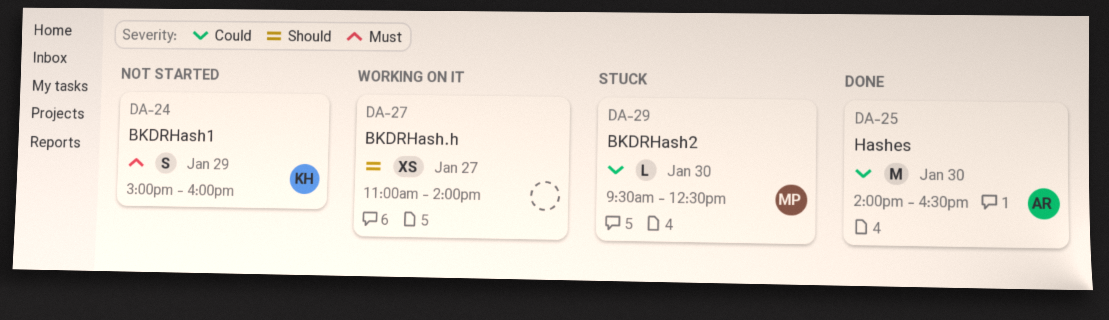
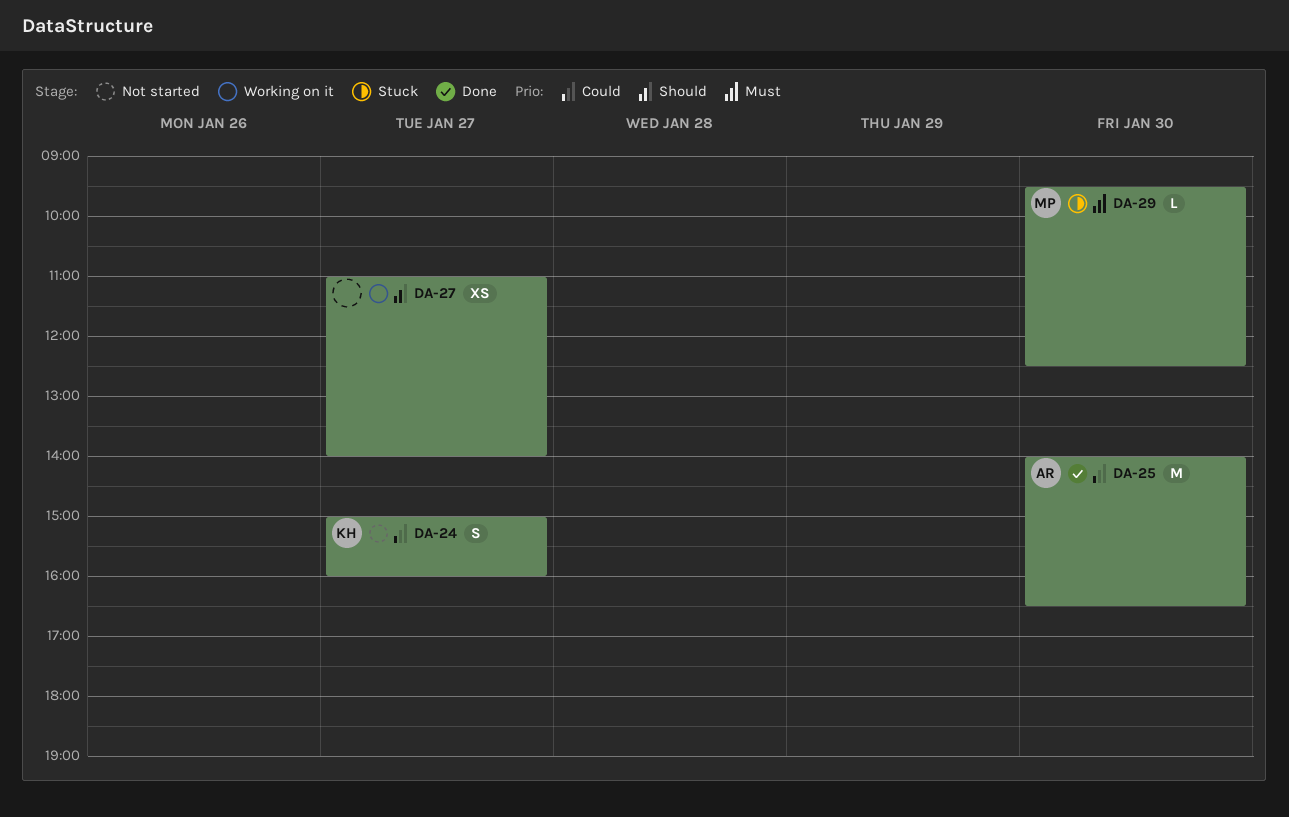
DA-24, priority: Must -> Could
DA-24, day: Jan 29 -> Jan 27
DA-29, priority: Could -> Must

